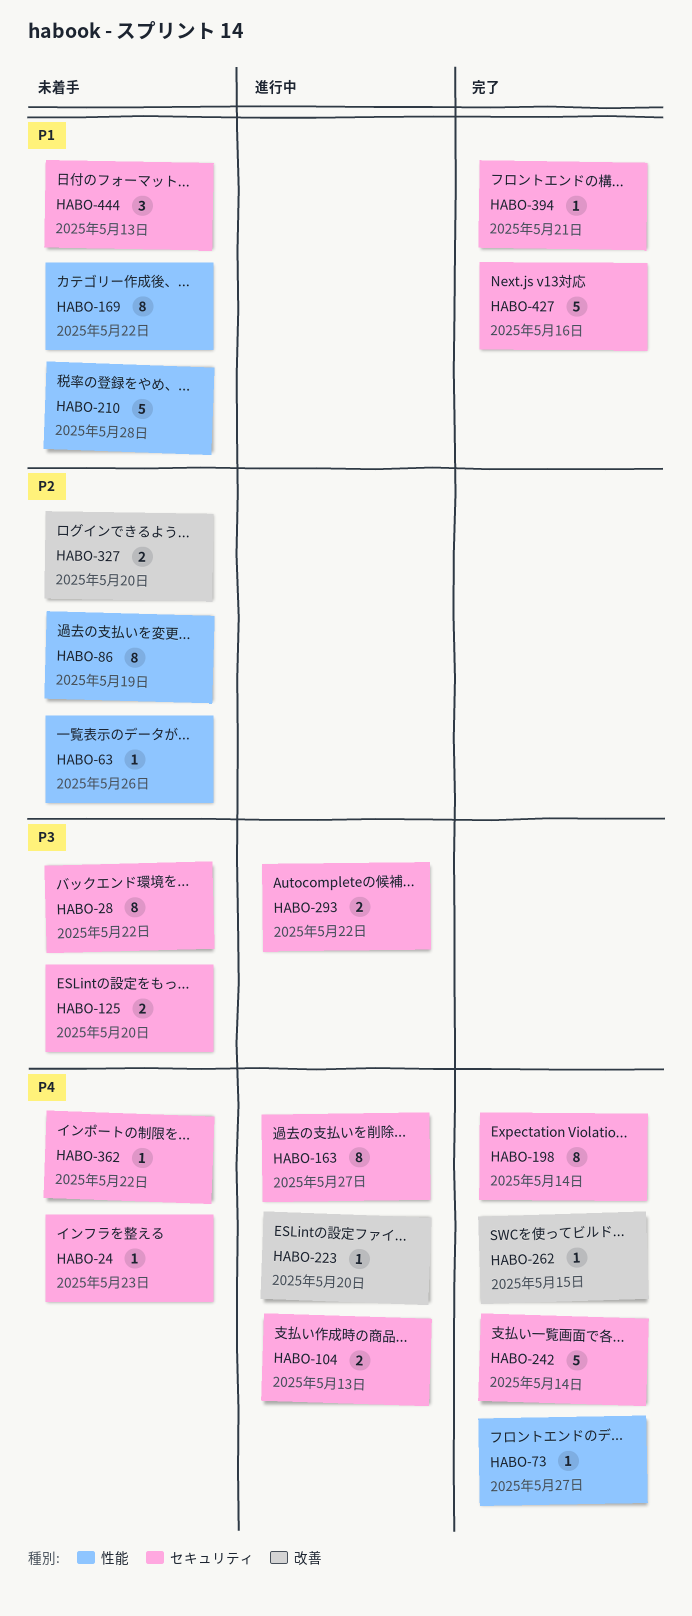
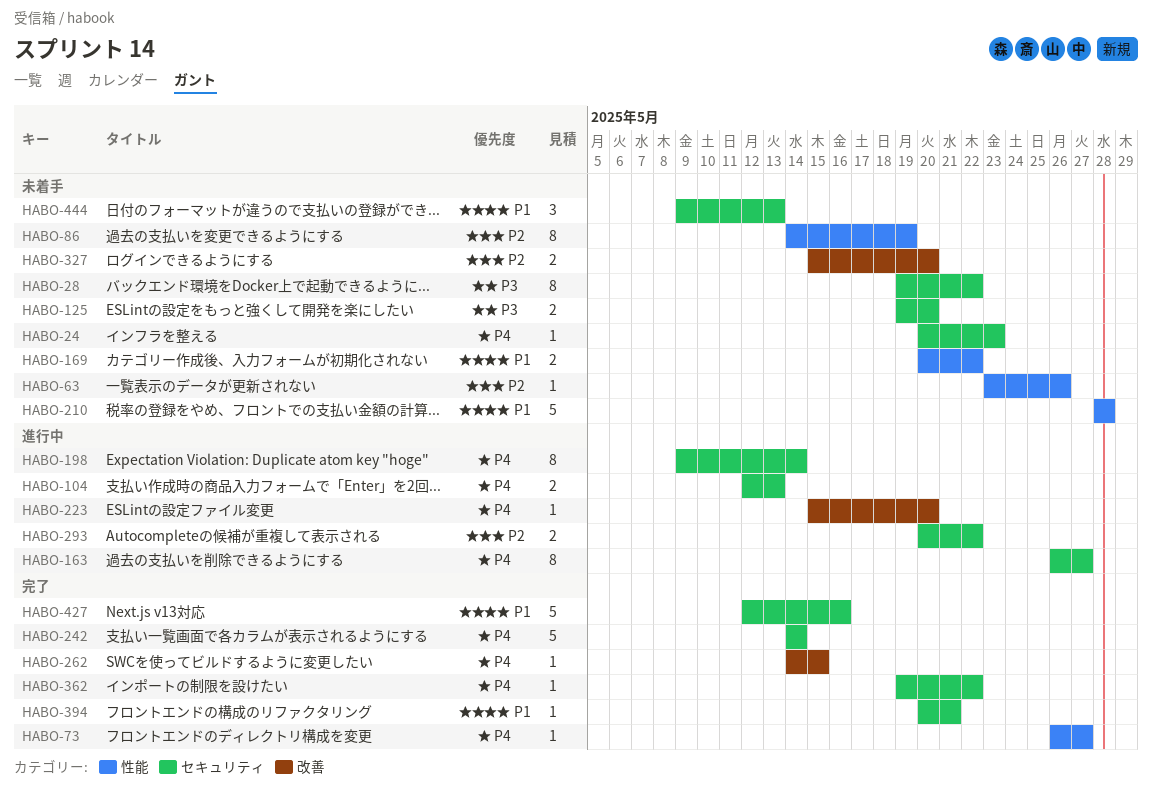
HABO-169, estimate: 8 -> 2
HABO-198, status: 完了 -> 進行中
HABO-293, priority: P3 -> P2
HABO-362, status: 未着手 -> 完了

